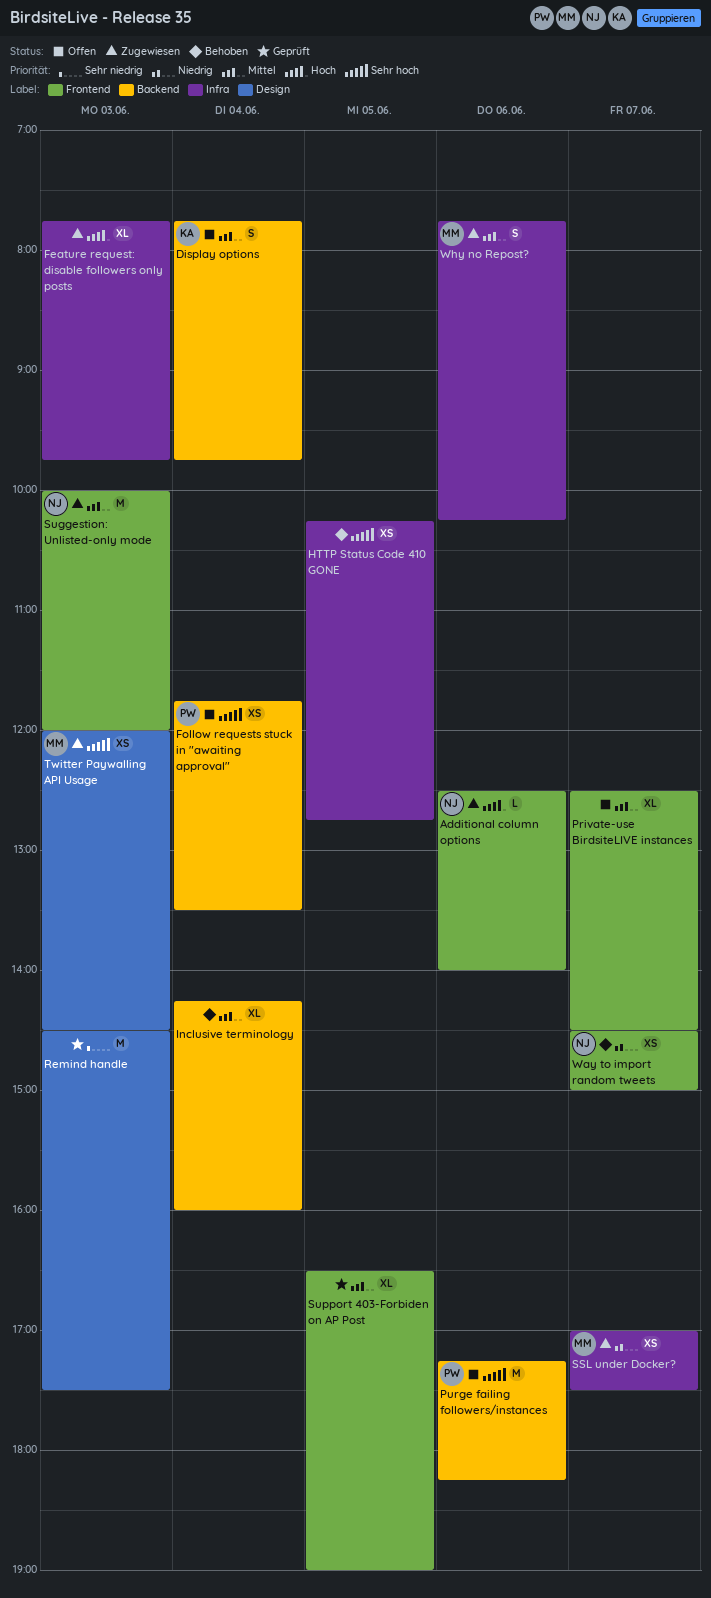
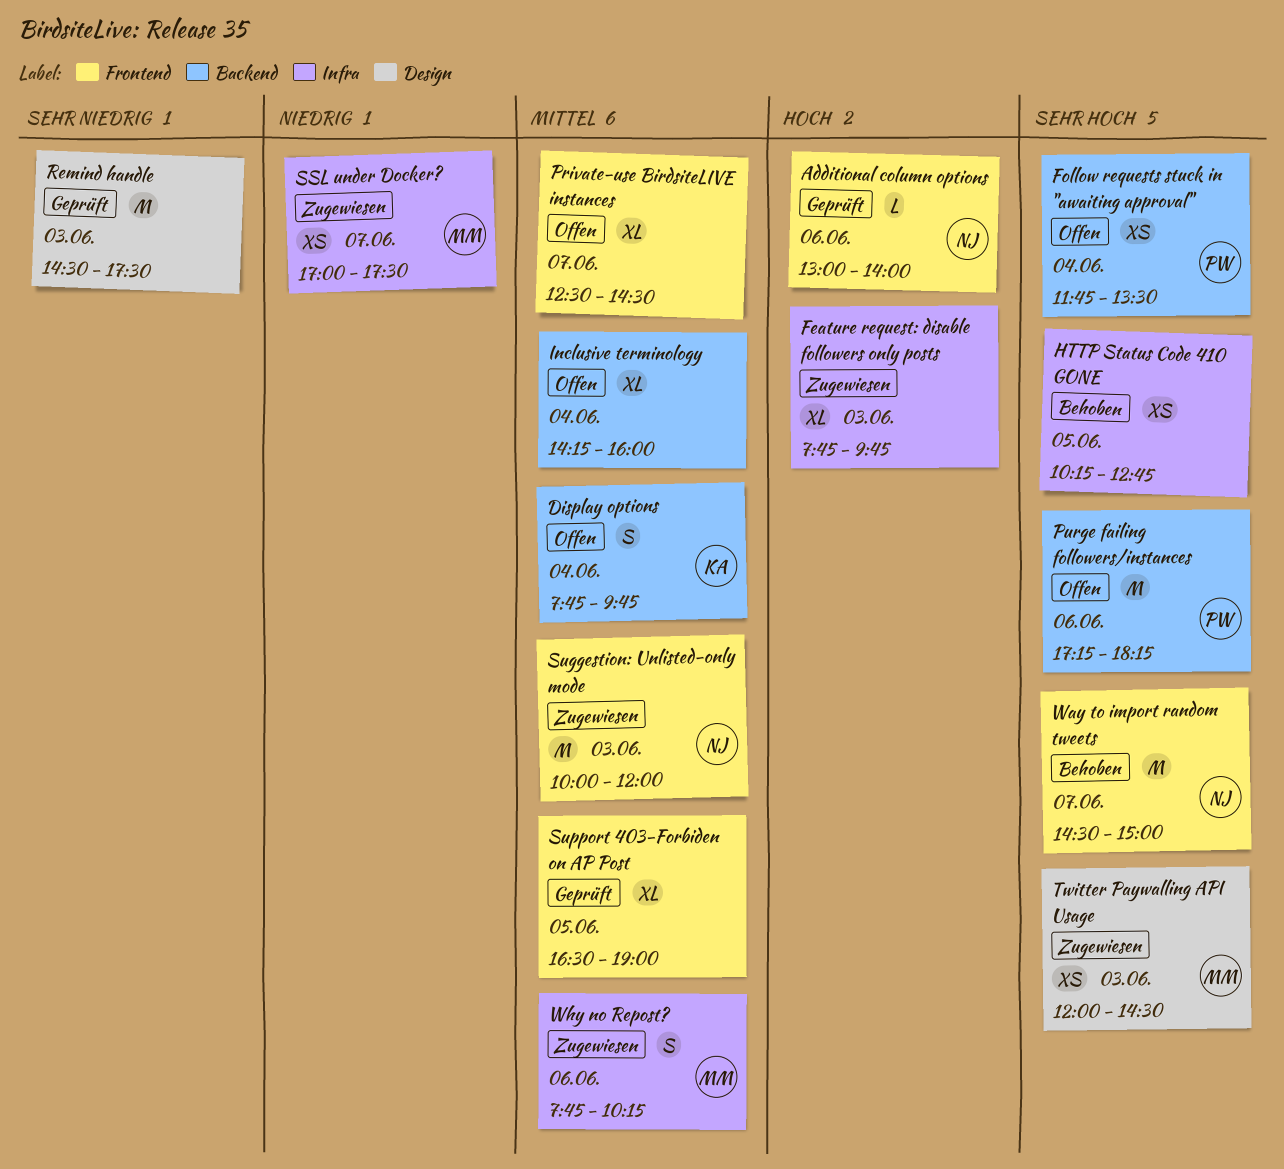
Additional column options, status: Zugewiesen -> Geprüft
Additional column options, begins: 12:30 -> 13:00
Inclusive terminology, status: Behoben -> Offen
Way to import random tweets, priority: Niedrig -> Sehr hoch
Way to import random tweets, estimate: XS -> M

